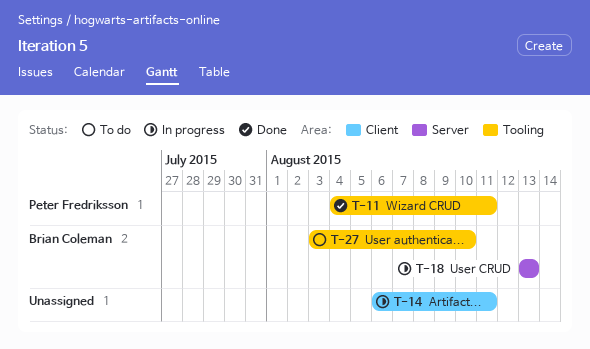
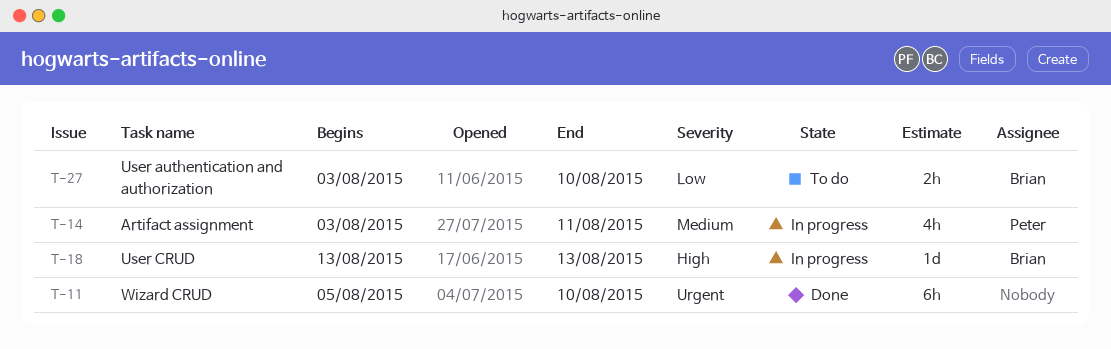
T-11, owner: Peter Fredriksson -> none
T-11, start: Aug 4 -> Aug 5
T-11, due: Aug 11 -> Aug 10
T-14, owner: none -> Peter Fredriksson
T-14, start: Aug 6 -> Aug 3

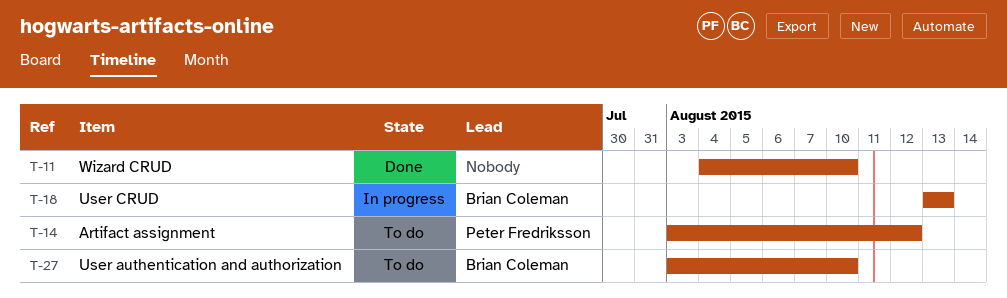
T-11, start: Aug 5 -> Aug 4
T-14, status: In progress -> To do
T-14, due: Aug 11 -> Aug 12

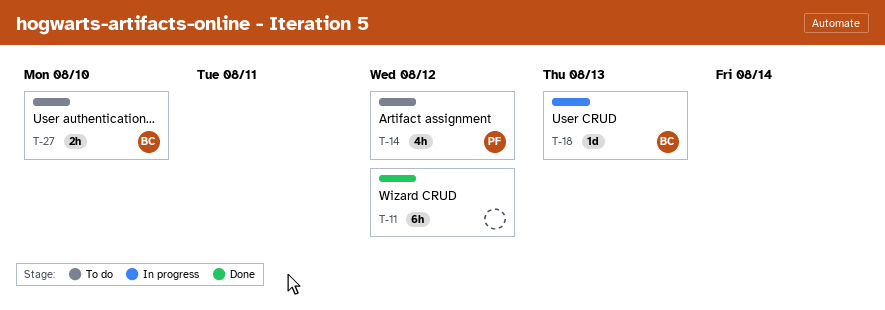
T-11, due: Aug 10 -> Aug 12

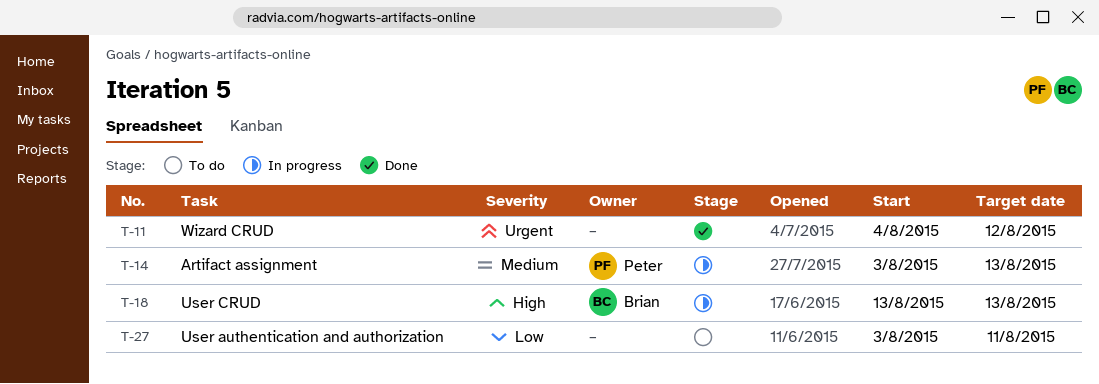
T-14, status: To do -> In progress
T-14, due: Aug 12 -> Aug 13
T-27, owner: Brian -> none
T-27, due: Aug 10 -> Aug 11

